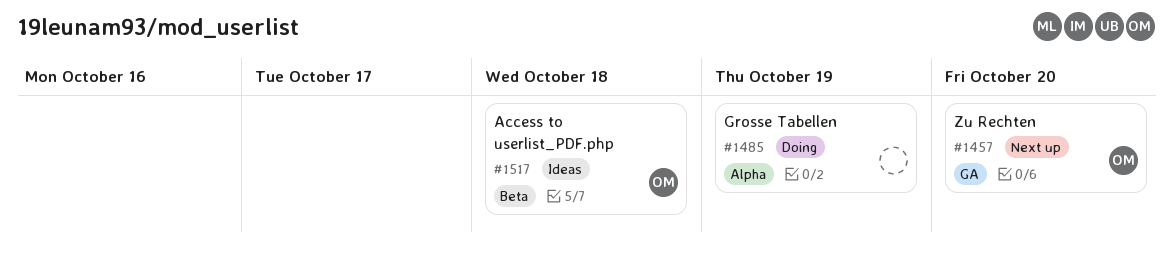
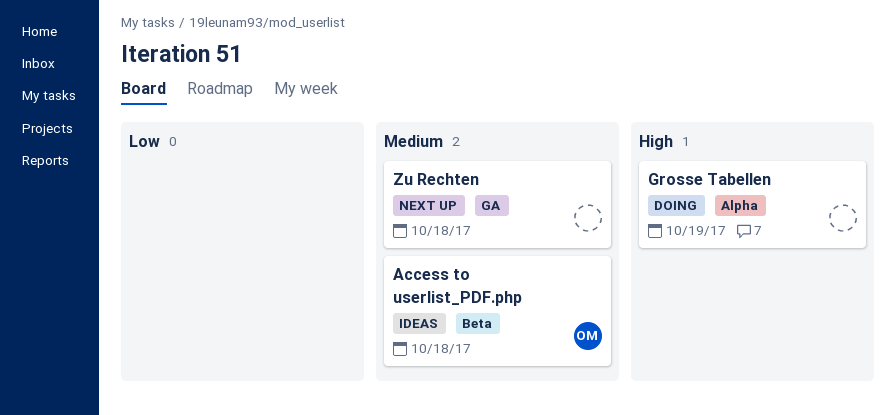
Zu Rechten, owner: OM -> none
Zu Rechten, due: Oct 20 -> Oct 18

